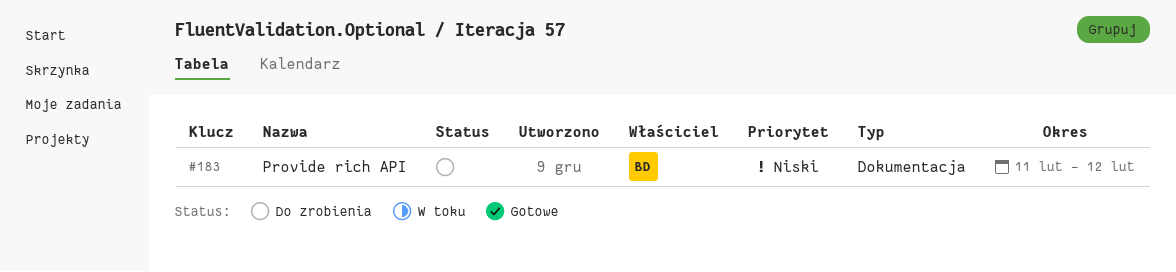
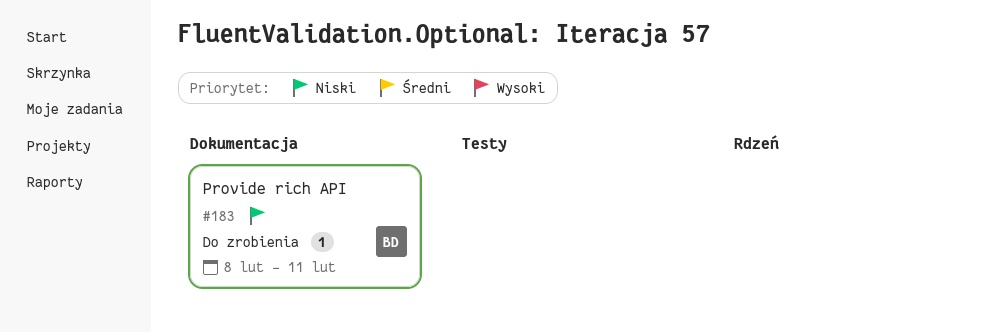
#183, start: Feb 11 -> Feb 8
#183, due: Feb 12 -> Feb 11

